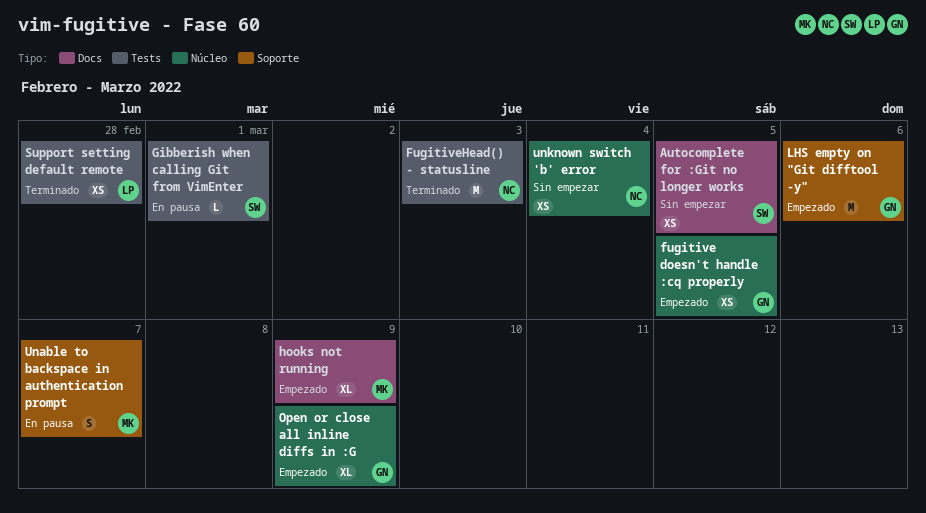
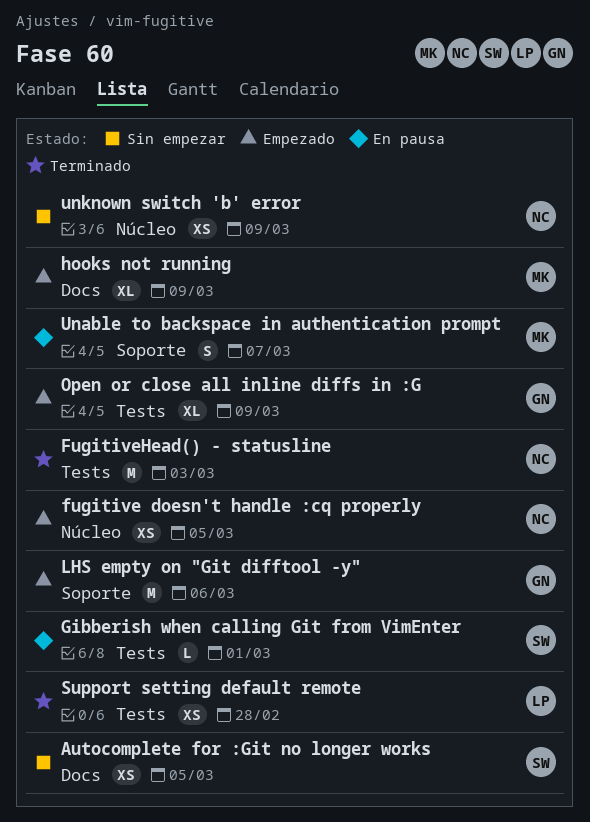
fugitive doesn't handle :cq properly, owner: GN -> NC
Open or close all inline diffs in :G, label: Núcleo -> Tests
unknown switch 'b' error, due: Mar 4 -> Mar 9

